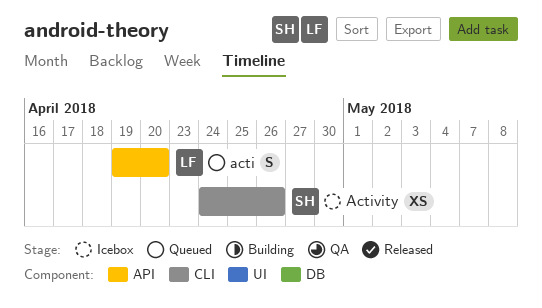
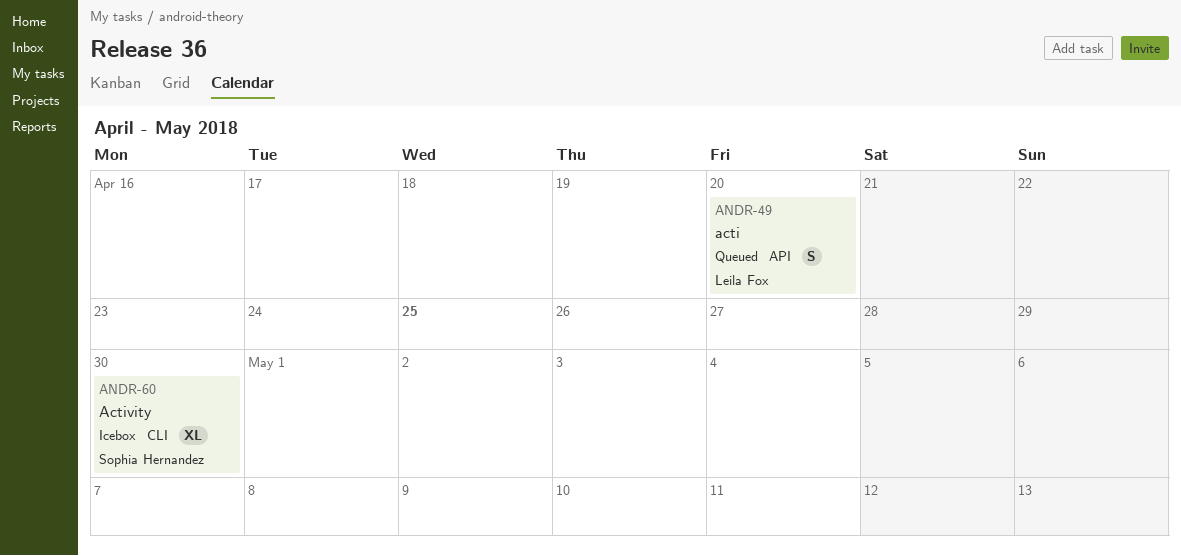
Activity, estimate: XS -> XL
Activity, due: Apr 26 -> Apr 30

